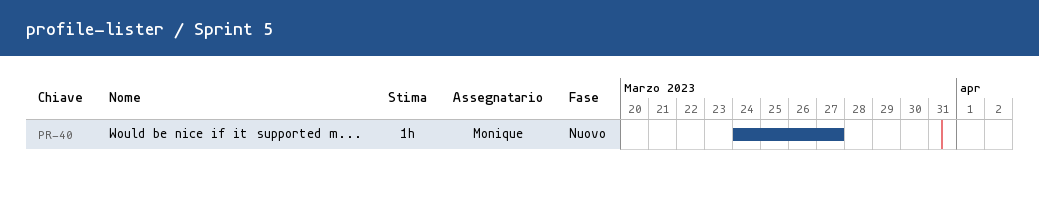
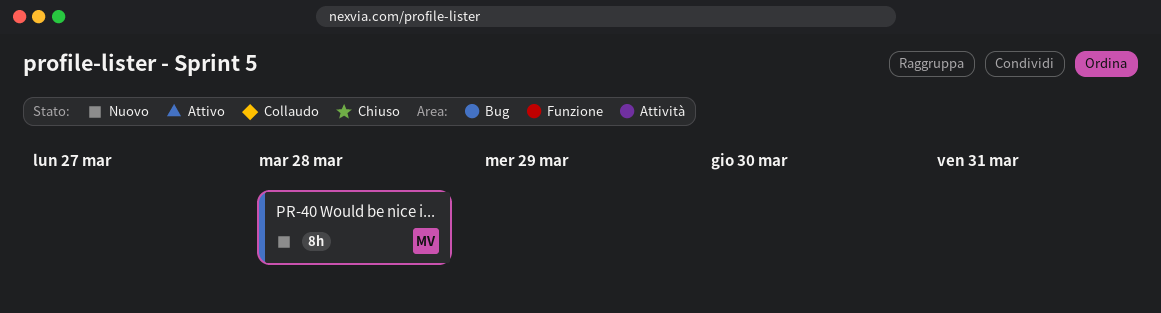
PR-40, estimate: 1h -> 8h
PR-40, due: Mar 27 -> Mar 28

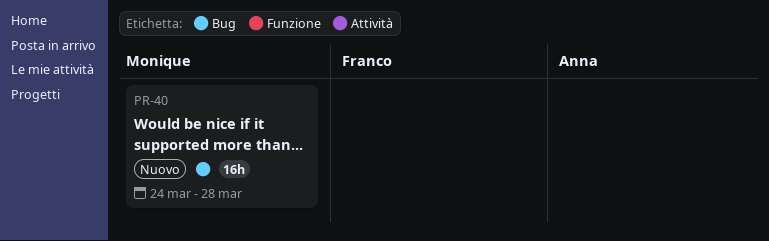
PR-40, estimate: 8h -> 16h

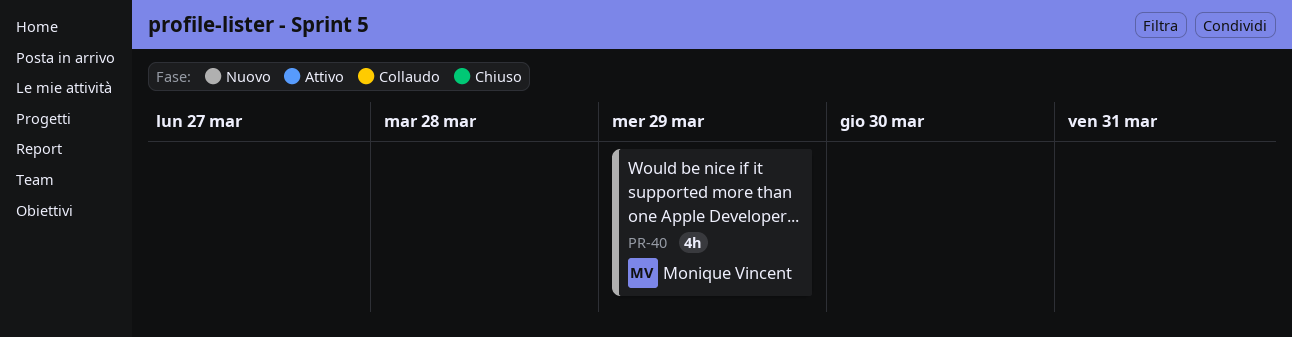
PR-40, estimate: 16h -> 4h
PR-40, due: Mar 28 -> Mar 29

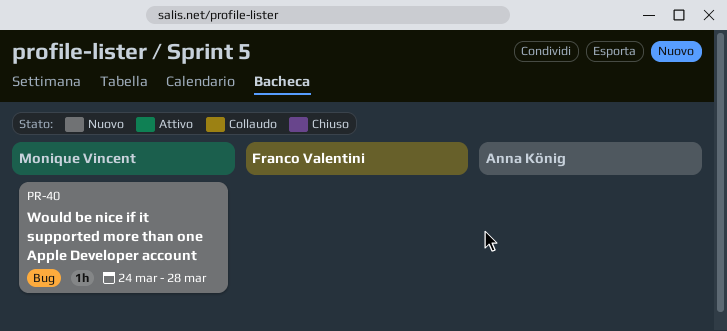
PR-40, estimate: 4h -> 1h
PR-40, due: Mar 29 -> Mar 28

